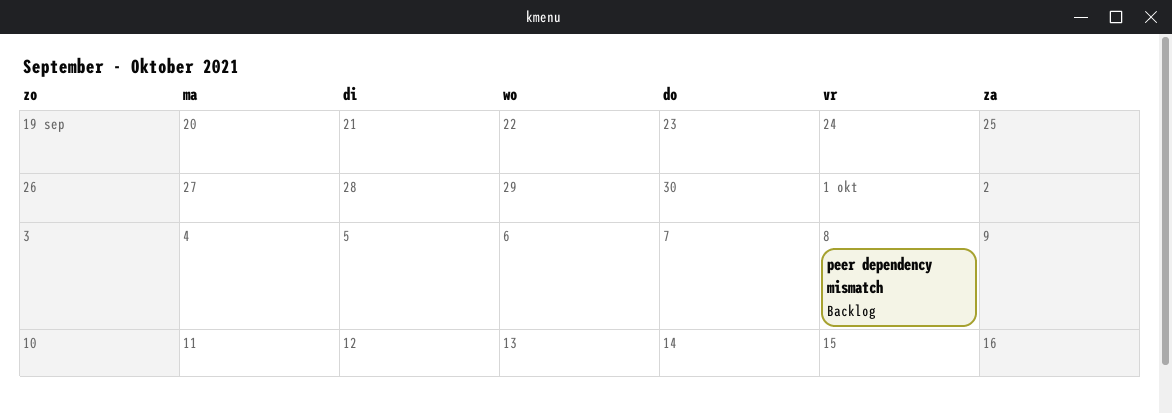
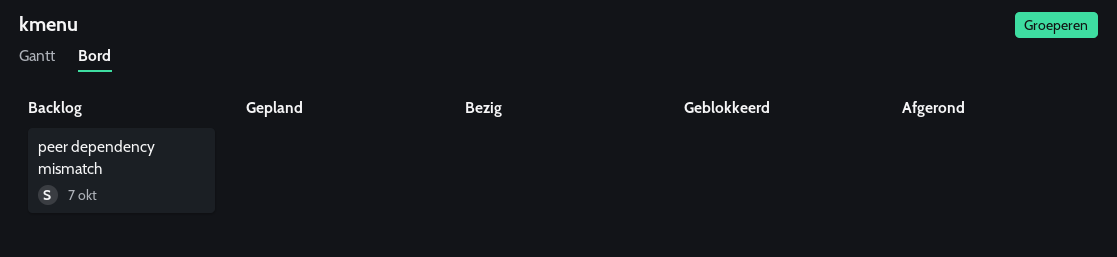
peer dependency mismatch, due: Oct 8 -> Oct 7

